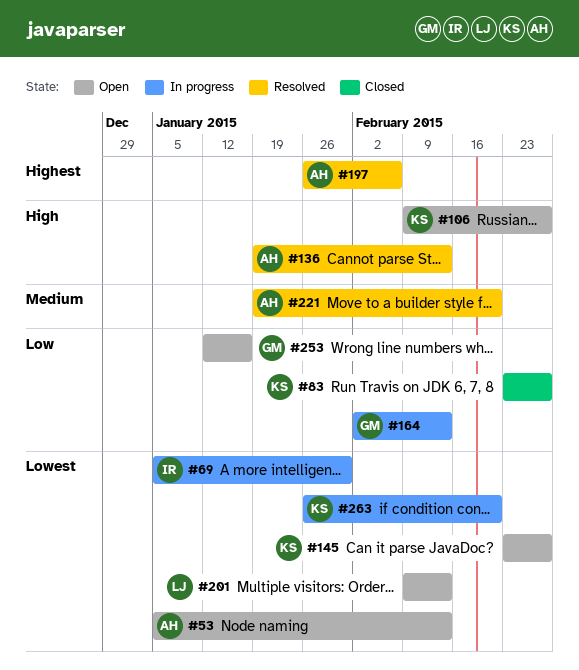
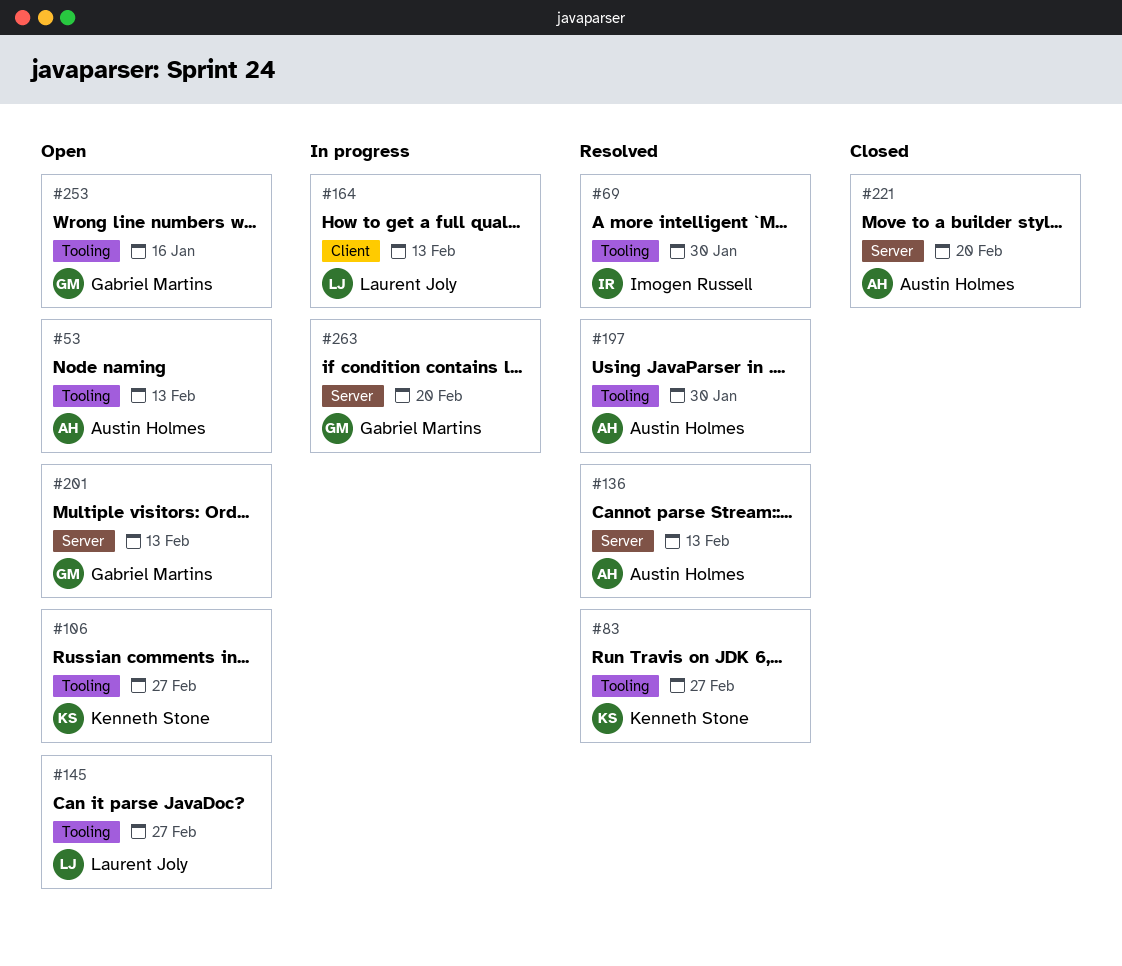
#69, status: In progress -> Resolved
#83, status: Closed -> Resolved
#145, owner: Kenneth Stone -> Laurent Joly
#164, owner: Gabriel Martins -> Laurent Joly
#197, due: Feb 6 -> Jan 30
#201, owner: Laurent Joly -> Gabriel Martins
#221, status: Resolved -> Closed
#263, owner: Kenneth Stone -> Gabriel Martins

